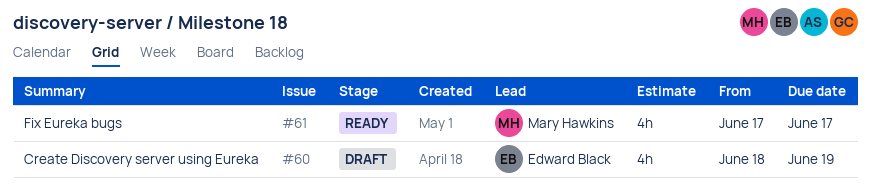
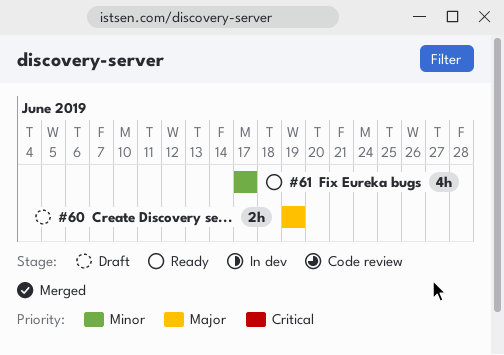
#60, estimate: 4h -> 2h
#60, start: Jun 18 -> Jun 19

